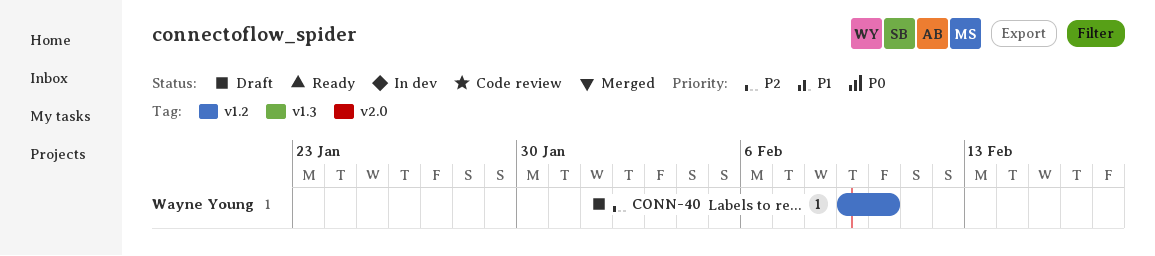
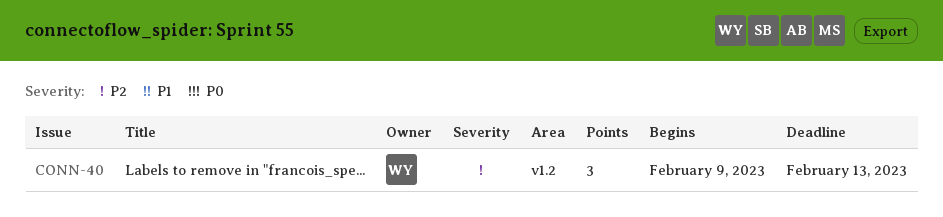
CONN-40, estimate: 1 -> 3
CONN-40, due: Feb 10 -> Feb 13

